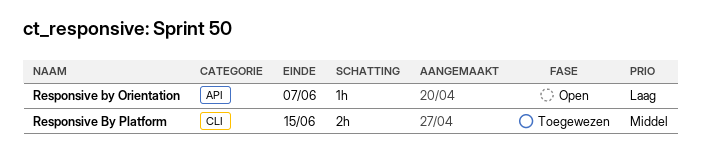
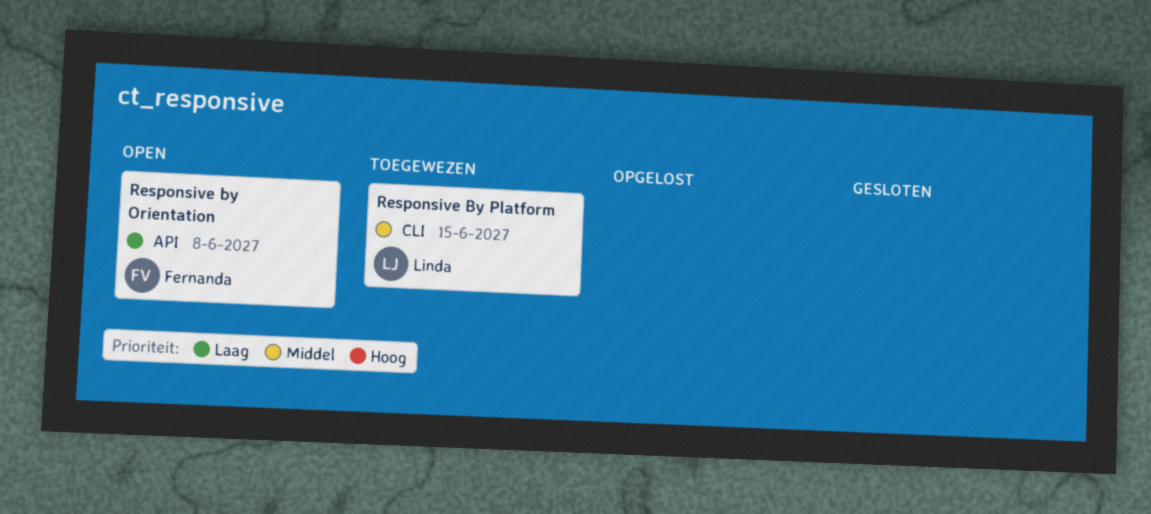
Responsive by Orientation, due: Jun 7 -> Jun 8

